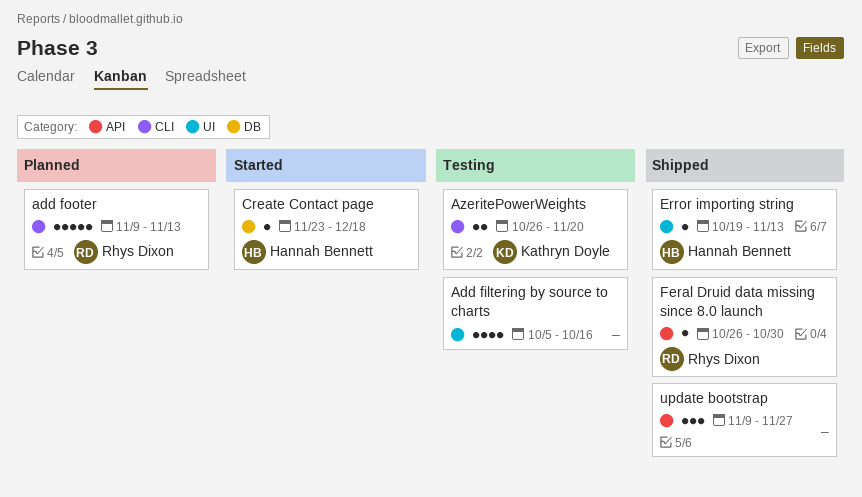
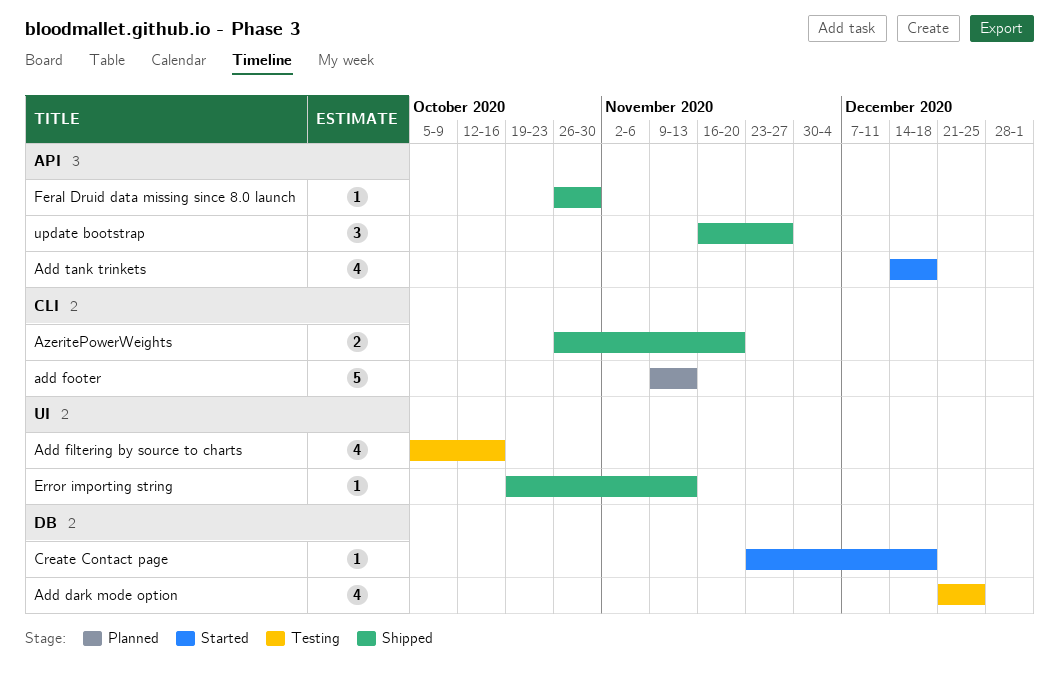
Add dark mode option: none -> present
Add tank trinkets: none -> present
AzeritePowerWeights, status: Testing -> Shipped
update bootstrap, start: Nov 9 -> Nov 16

